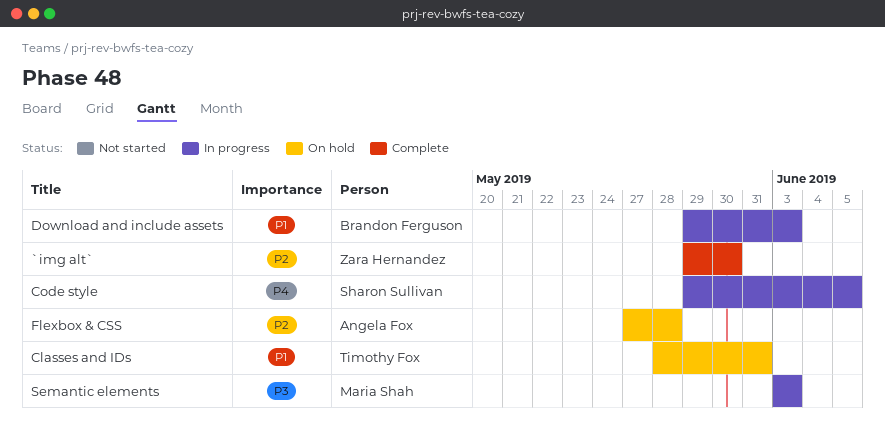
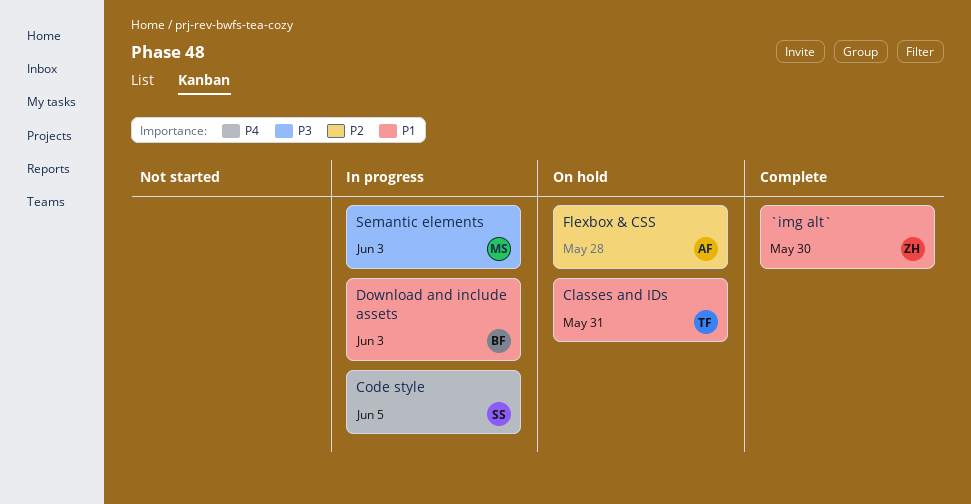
`img alt`, priority: P2 -> P1

